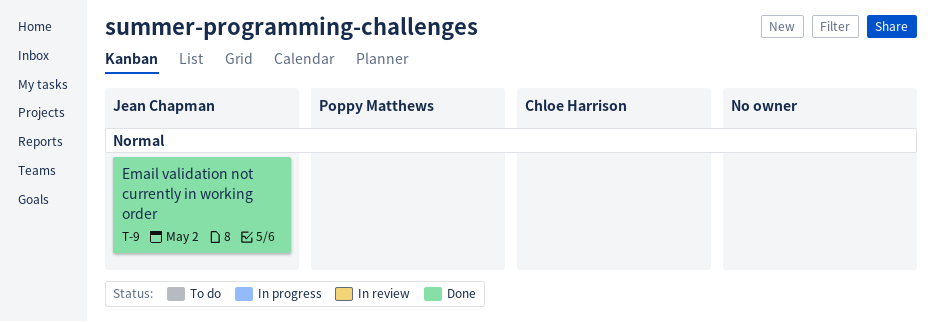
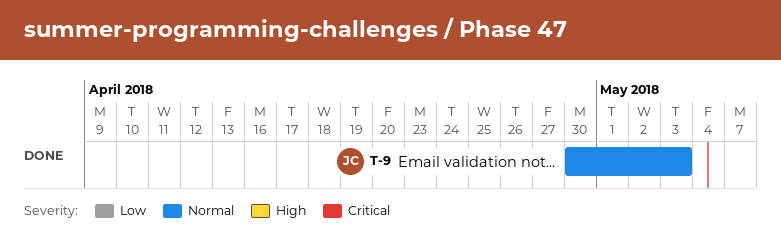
T-9, due: May 2 -> May 3

